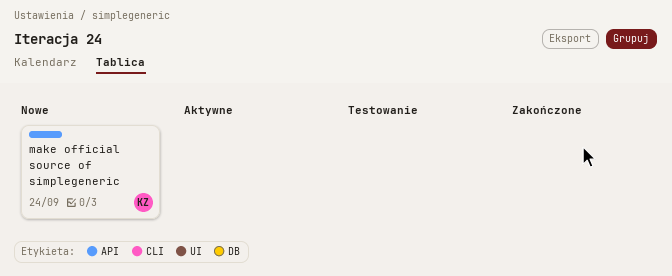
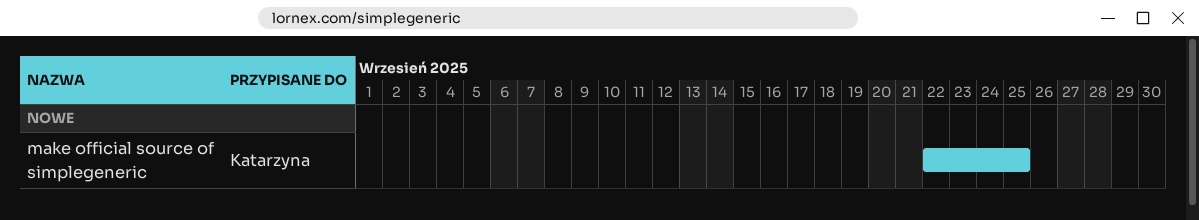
make official source of simplegeneric, due: Sep 24 -> Sep 25

